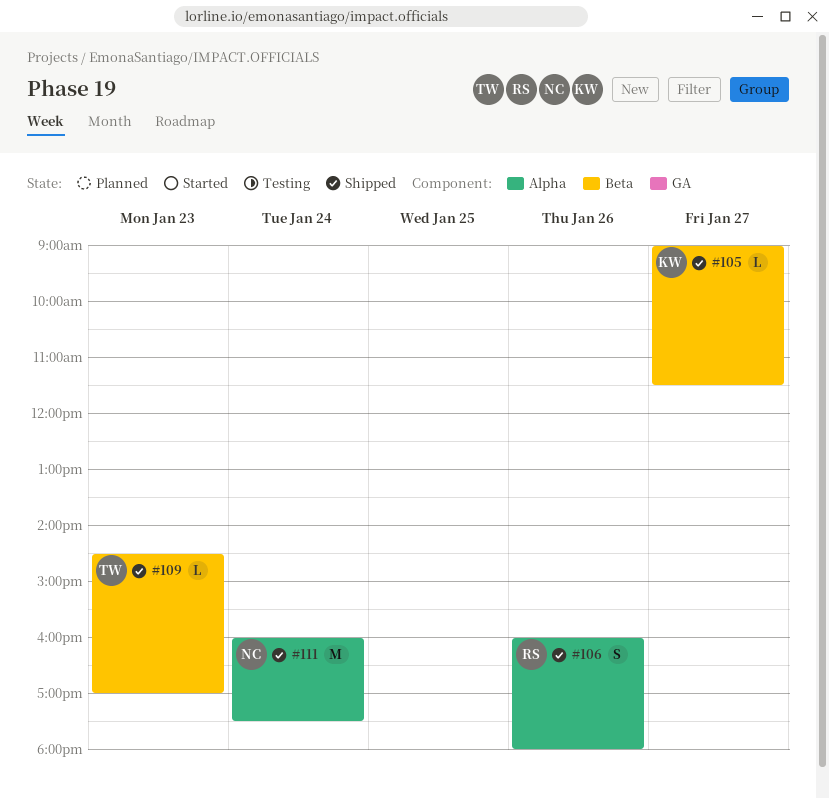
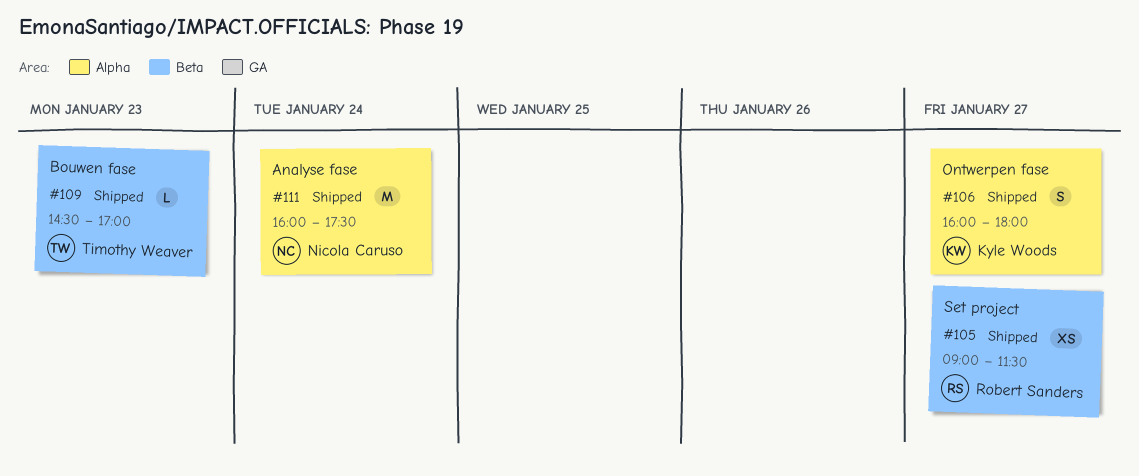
#105, owner: Kyle Woods -> Robert Sanders
#105, estimate: L -> XS
#106, owner: Robert Sanders -> Kyle Woods
#106, day: Jan 26 -> Jan 27

